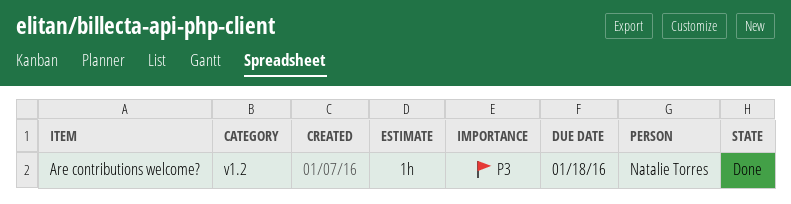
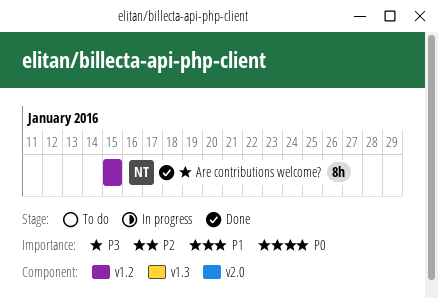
Are contributions welcome?, estimate: 1h -> 8h
Are contributions welcome?, due: Jan 18 -> Jan 15

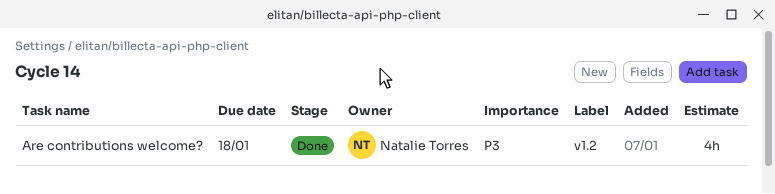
Are contributions welcome?, estimate: 8h -> 4h
Are contributions welcome?, due: Jan 15 -> Jan 18

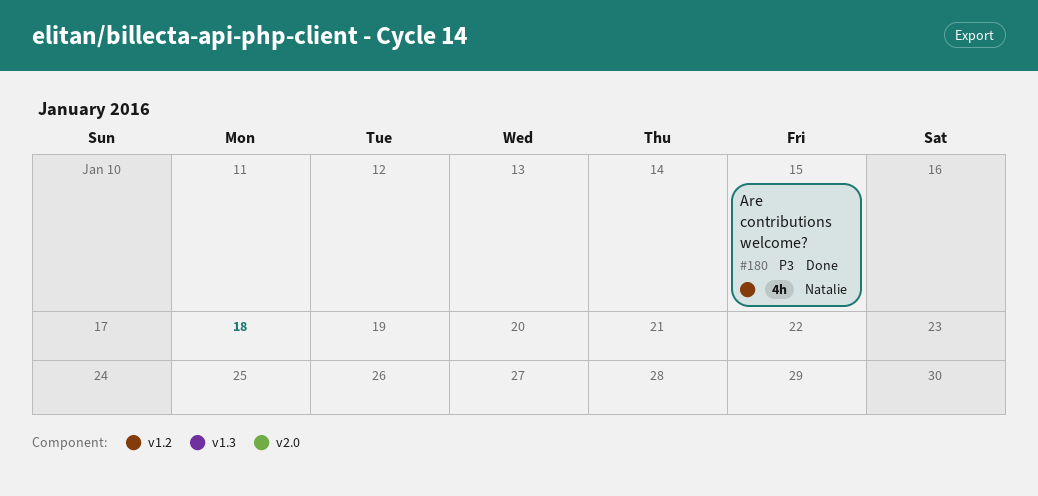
Are contributions welcome?, due: Jan 18 -> Jan 15

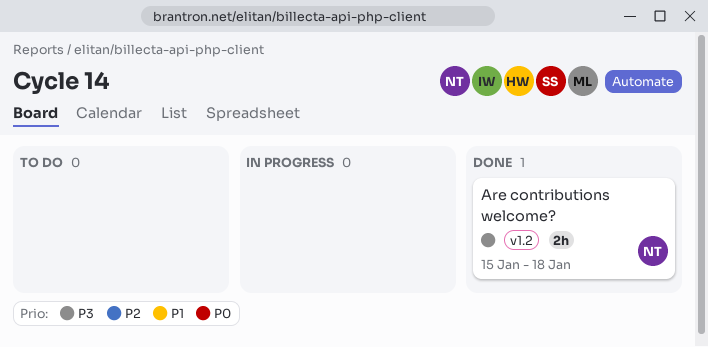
Are contributions welcome?, estimate: 4h -> 2h
Are contributions welcome?, due: Jan 15 -> Jan 18

